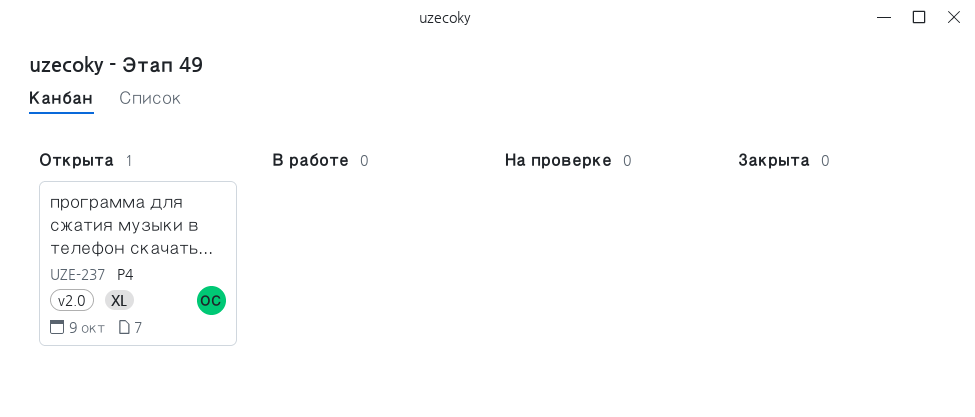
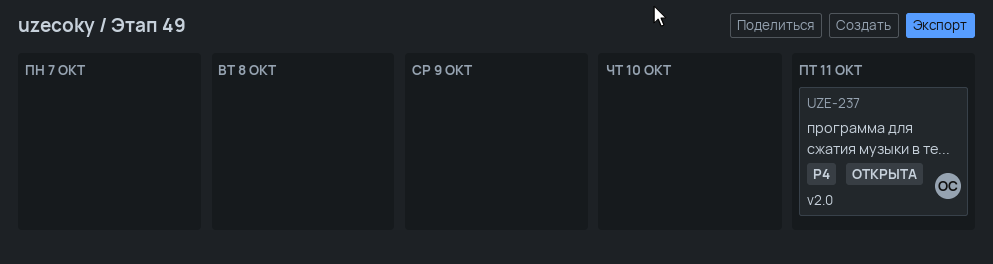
UZE-237, due: Oct 9 -> Oct 11

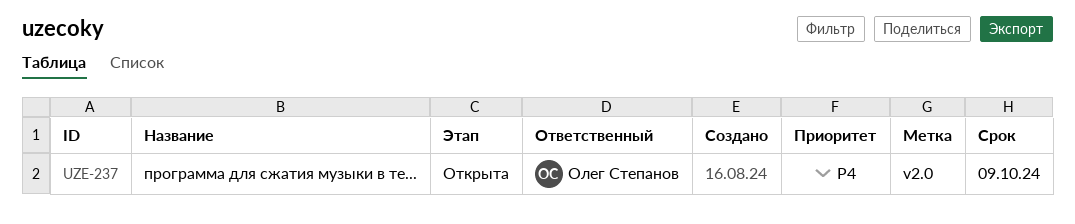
UZE-237, due: Oct 11 -> Oct 9

